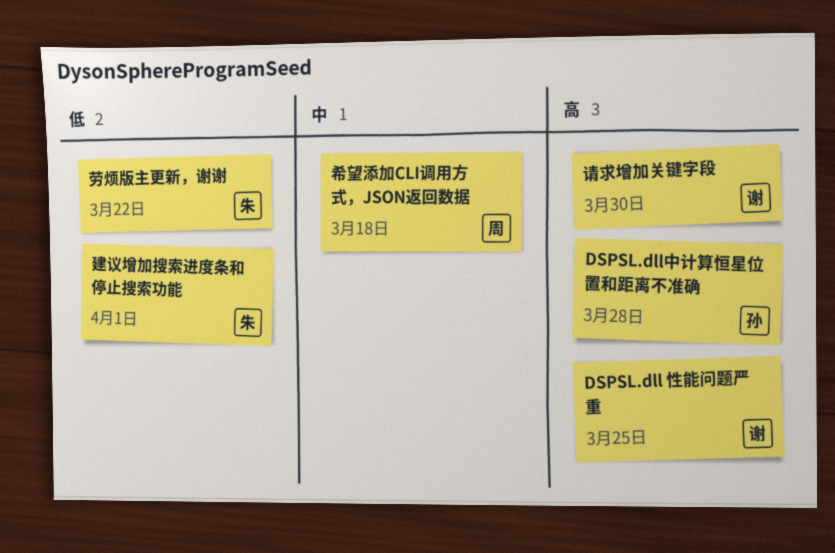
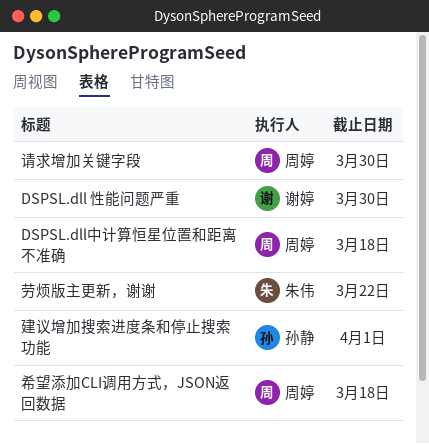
DSPSL.dll 性能问题严重, due: Mar 25 -> Mar 30
DSPSL.dll中计算恒星位置和距离不准确, owner: 孙静 -> 周婷
DSPSL.dll中计算恒星位置和距离不准确, due: Mar 28 -> Mar 18
建议增加搜索进度条和停止搜索功能, owner: 朱伟 -> 孙静
请求增加关键字段, owner: 谢婷 -> 周婷

